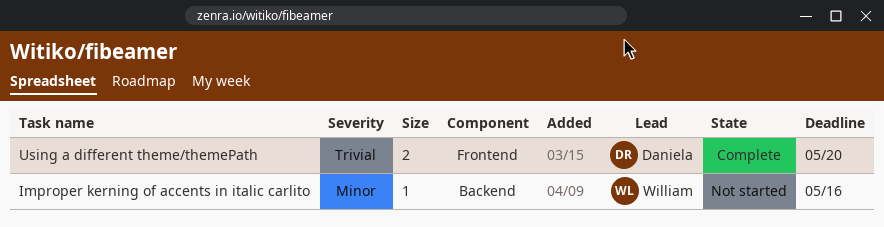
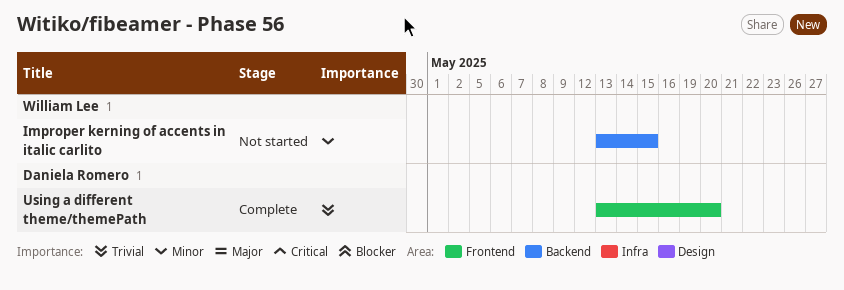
Improper kerning of accents in italic carlito, due: May 16 -> May 15

